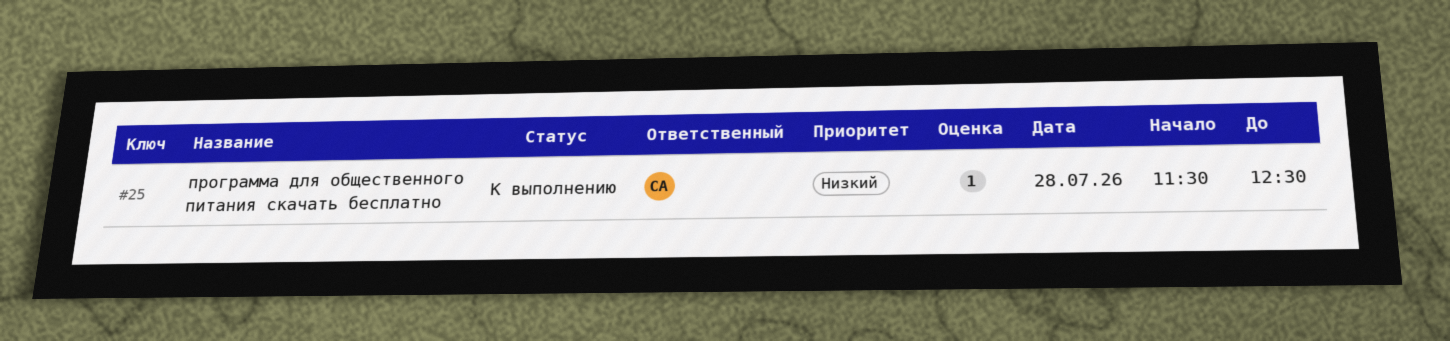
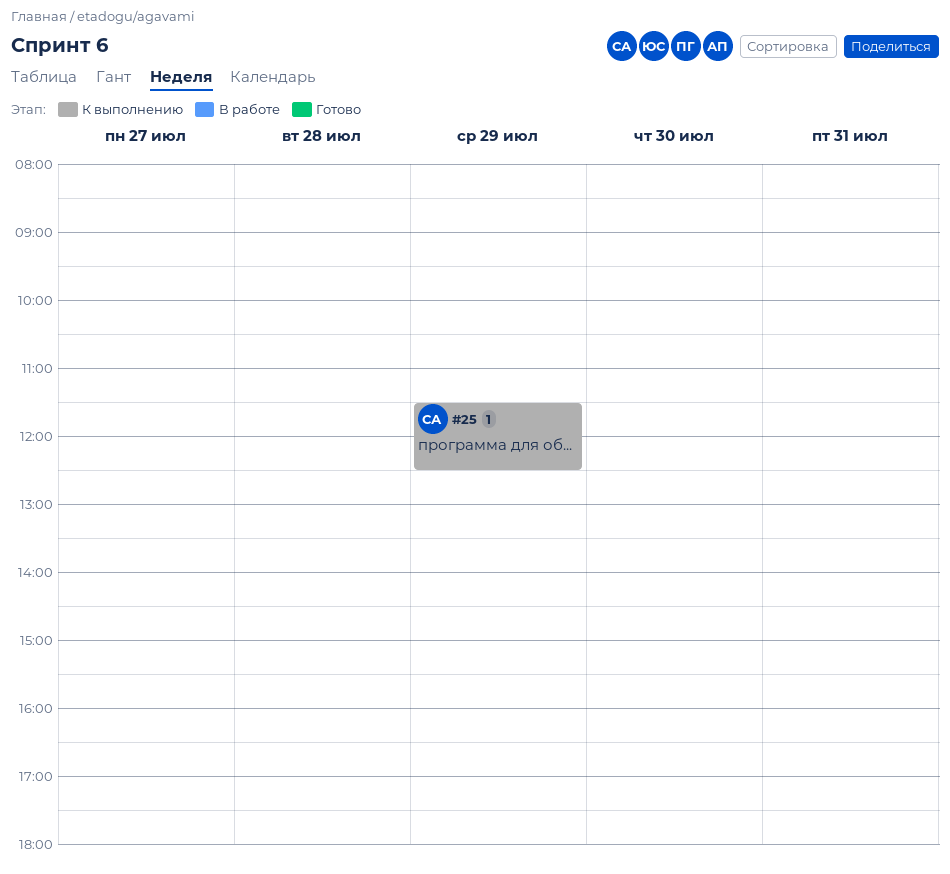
#25, day: Jul 28 -> Jul 29

